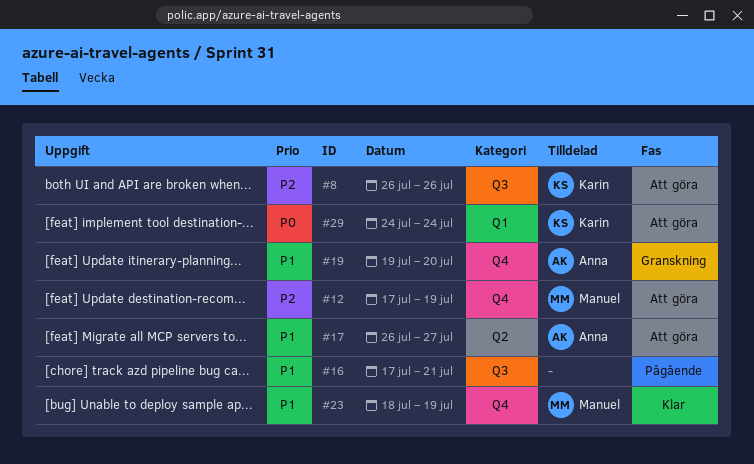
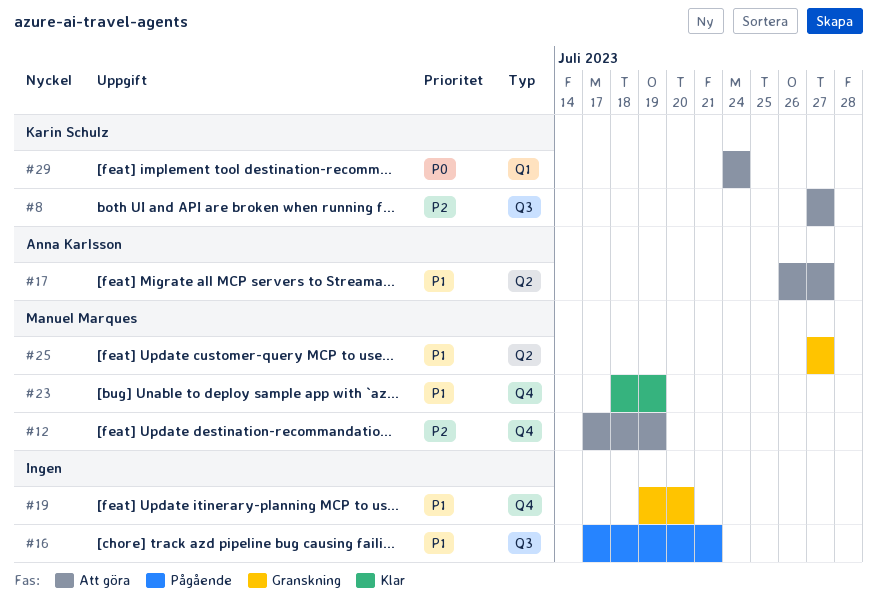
#8, start: Jul 26 -> Jul 27
#8, due: Jul 26 -> Jul 27
#19, owner: Anna Karlsson -> none
#25: none -> present

